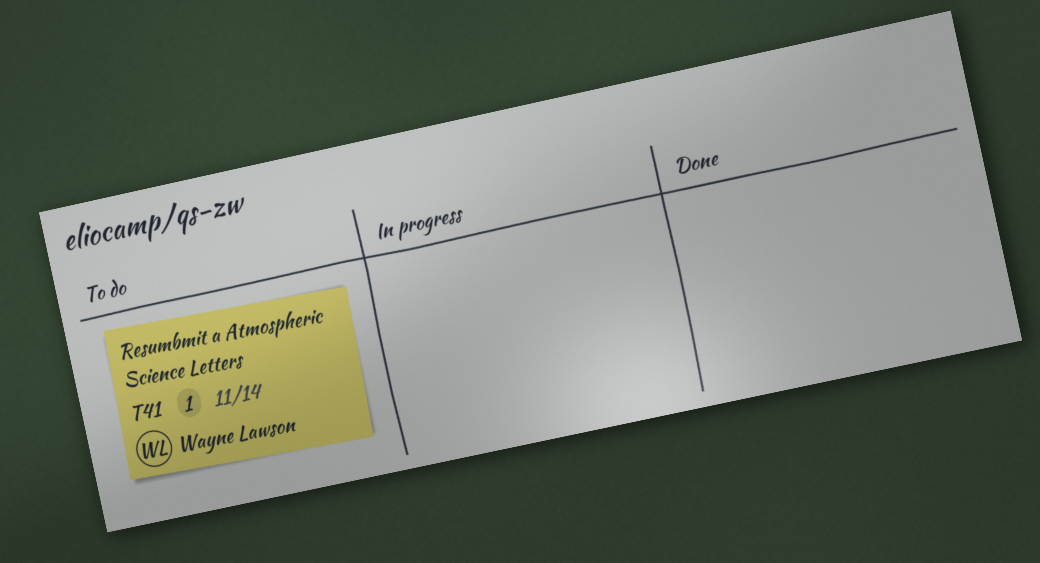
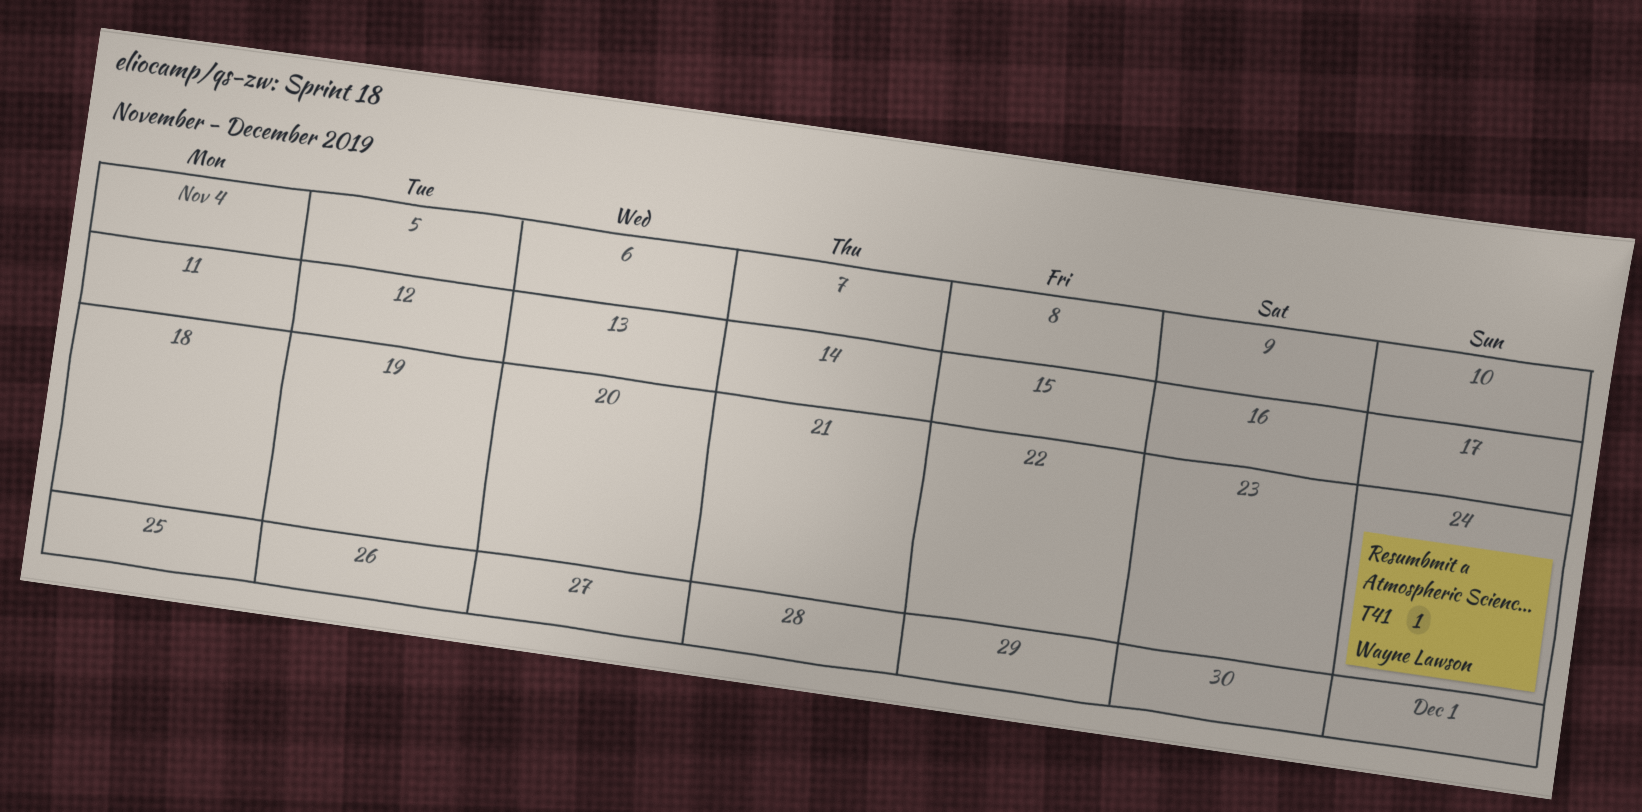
T41, due: Nov 14 -> Nov 24

